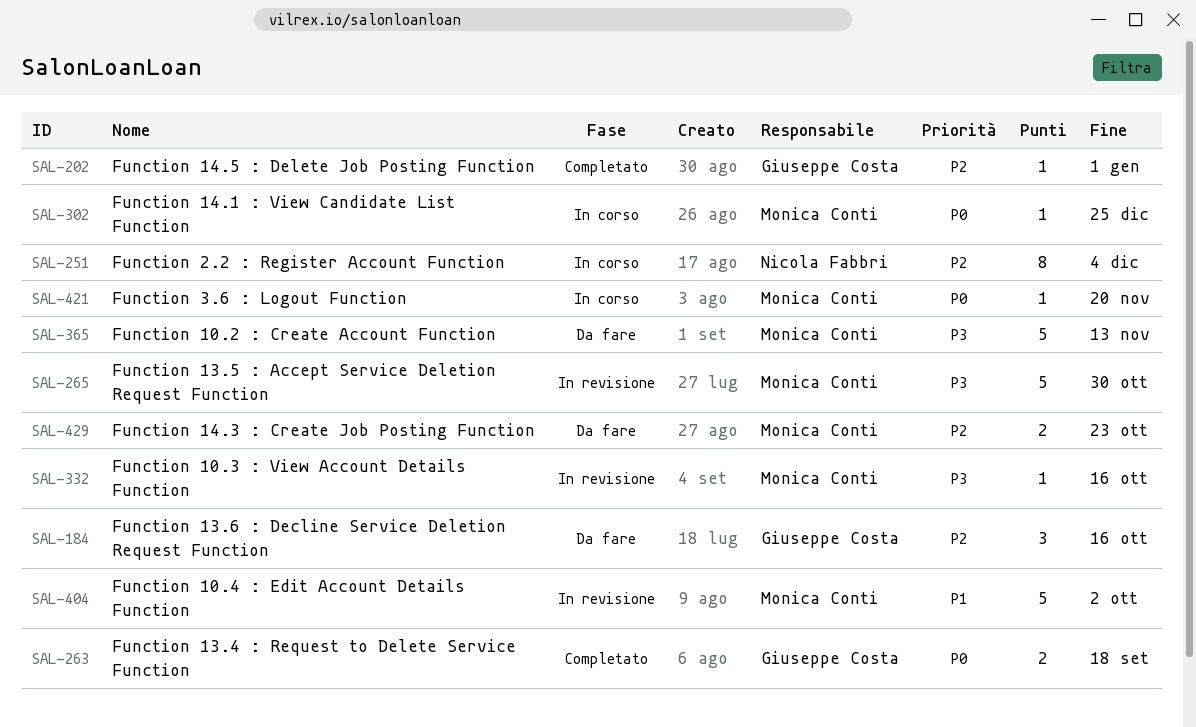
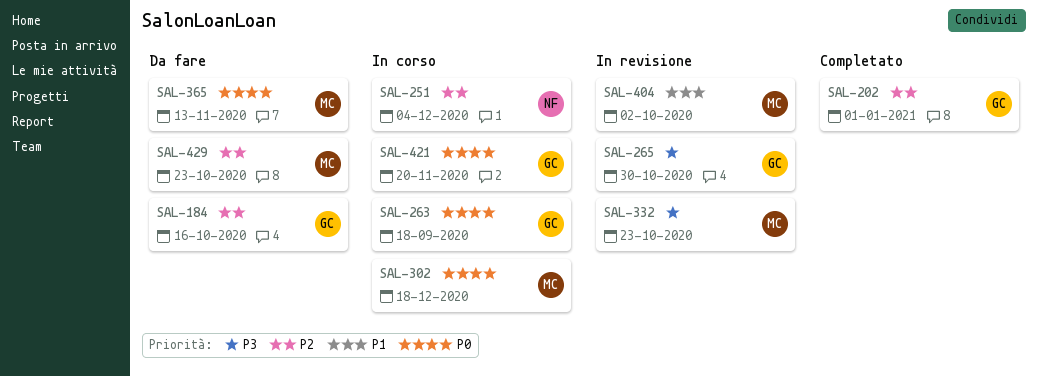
SAL-263, status: Completato -> In corso
SAL-265, owner: Monica Conti -> Giuseppe Costa
SAL-302, due: Dec 25 -> Dec 18
SAL-332, due: Oct 16 -> Oct 23
SAL-365, priority: P3 -> P0
SAL-421, owner: Monica Conti -> Giuseppe Costa

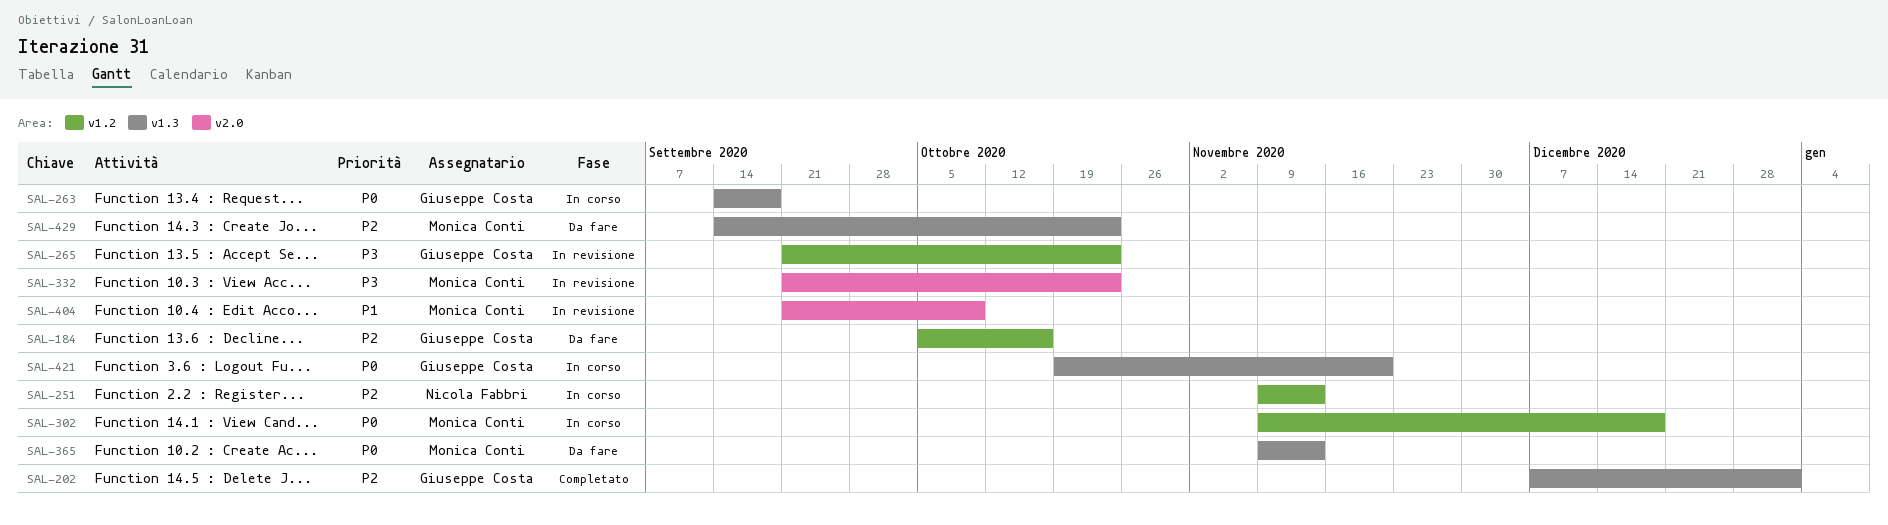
SAL-251, due: Dec 4 -> Nov 13
SAL-265, due: Oct 30 -> Oct 23
SAL-404, due: Oct 2 -> Oct 9

